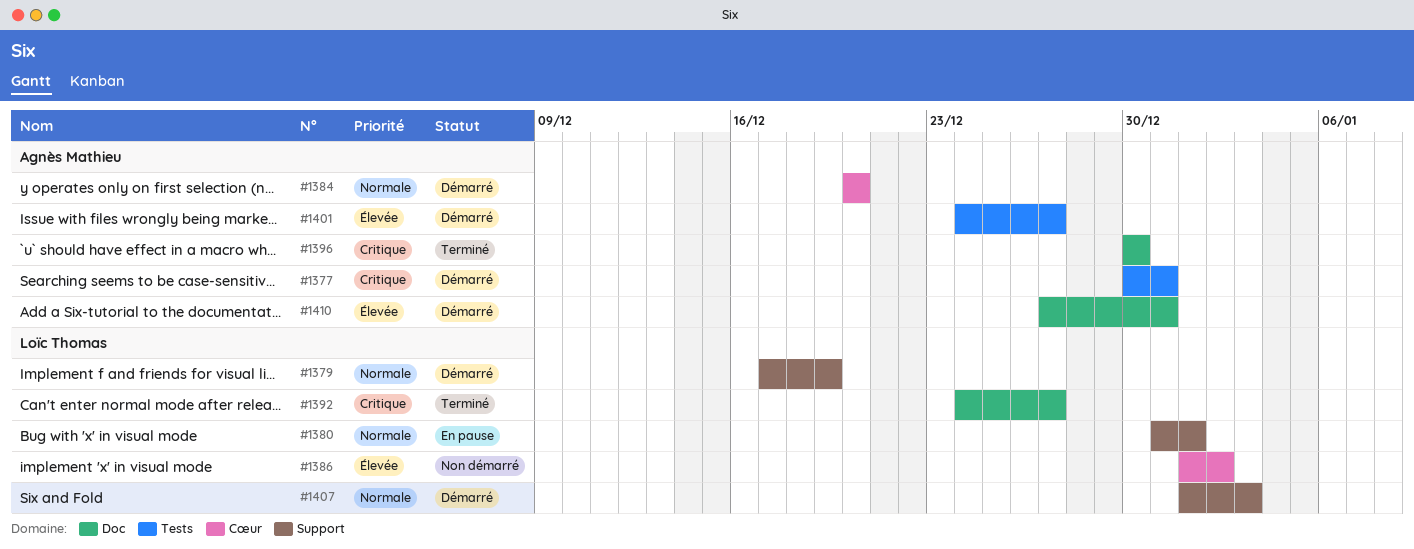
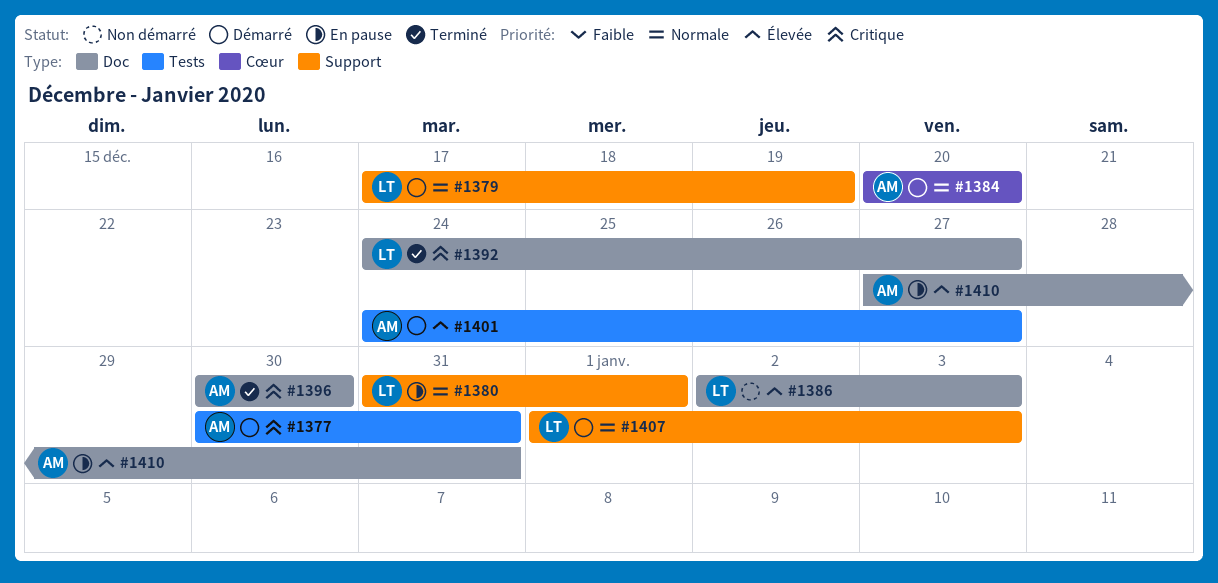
#1386, label: Cœur -> Doc
#1386, start: Jan 1 -> Jan 2
#1386, due: Jan 2 -> Jan 3
#1410, status: Démarré -> En pause

